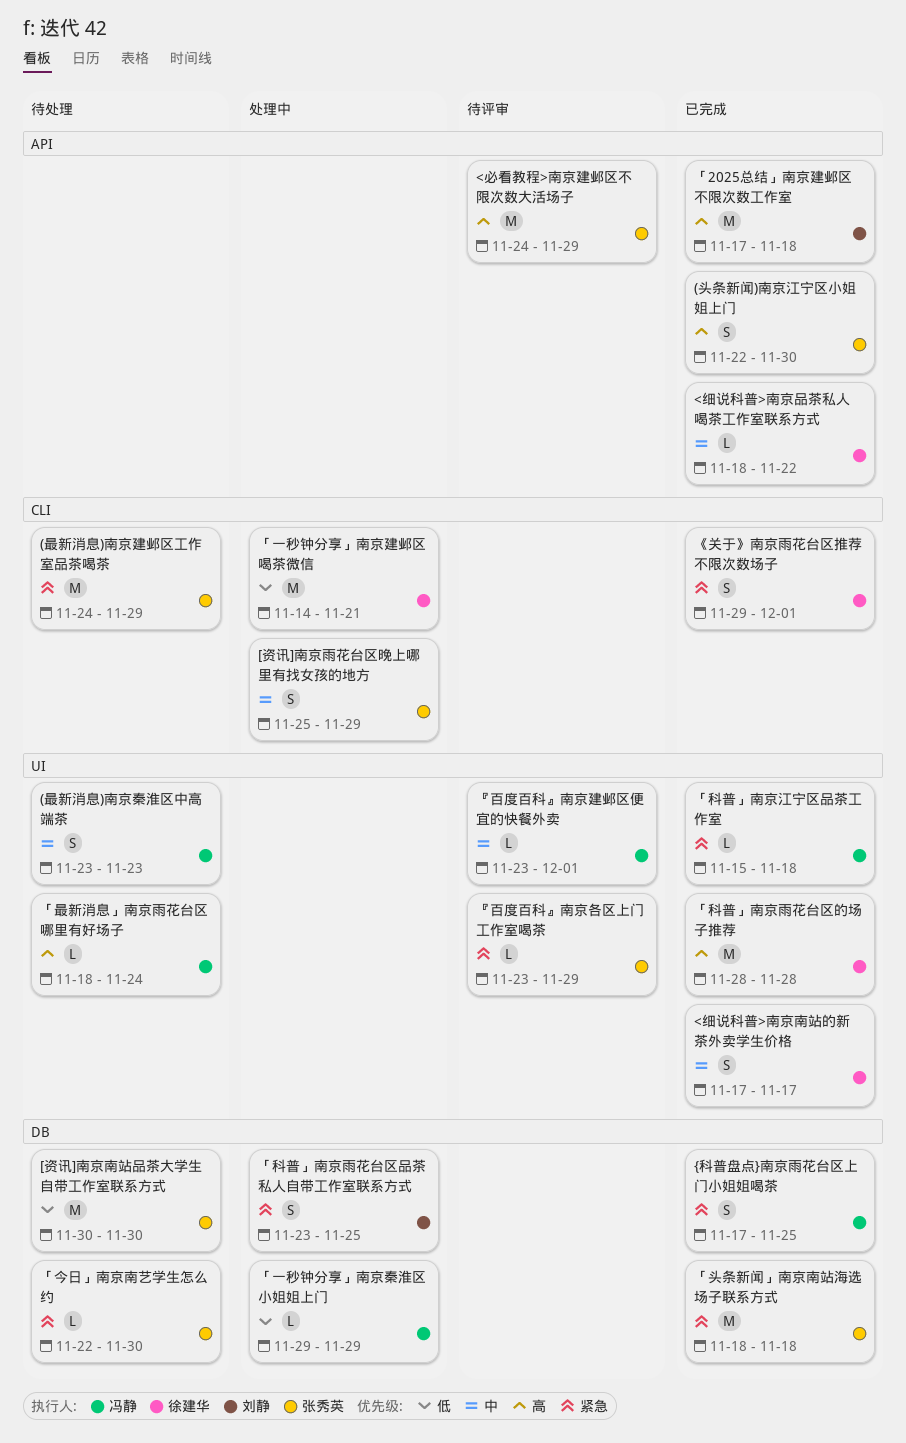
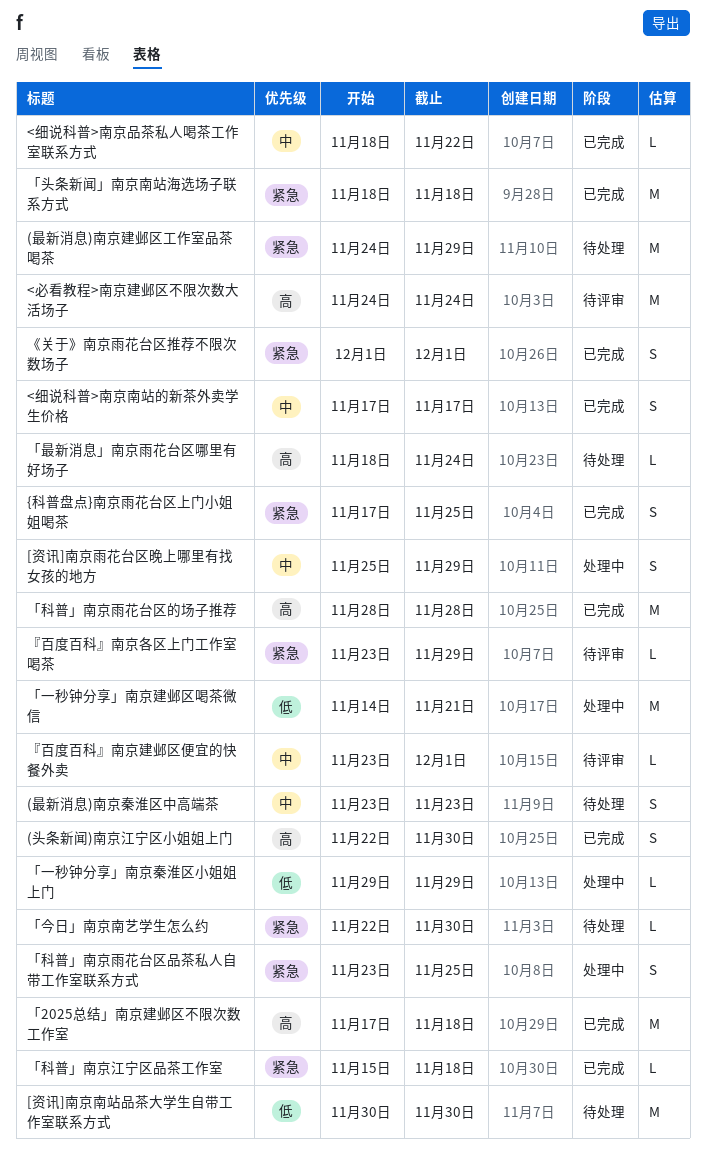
<必看教程>南京建邺区不限次数大活场子, due: Nov 29 -> Nov 24
《关于》南京雨花台区推荐不限次数场子, start: Nov 29 -> Dec 1

